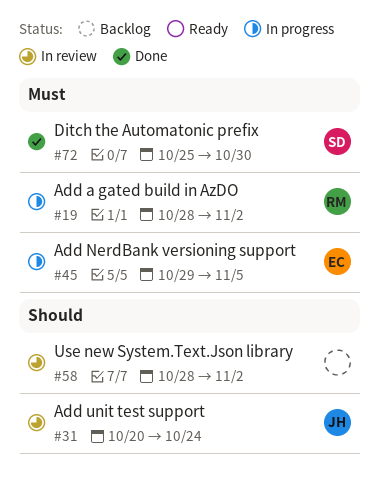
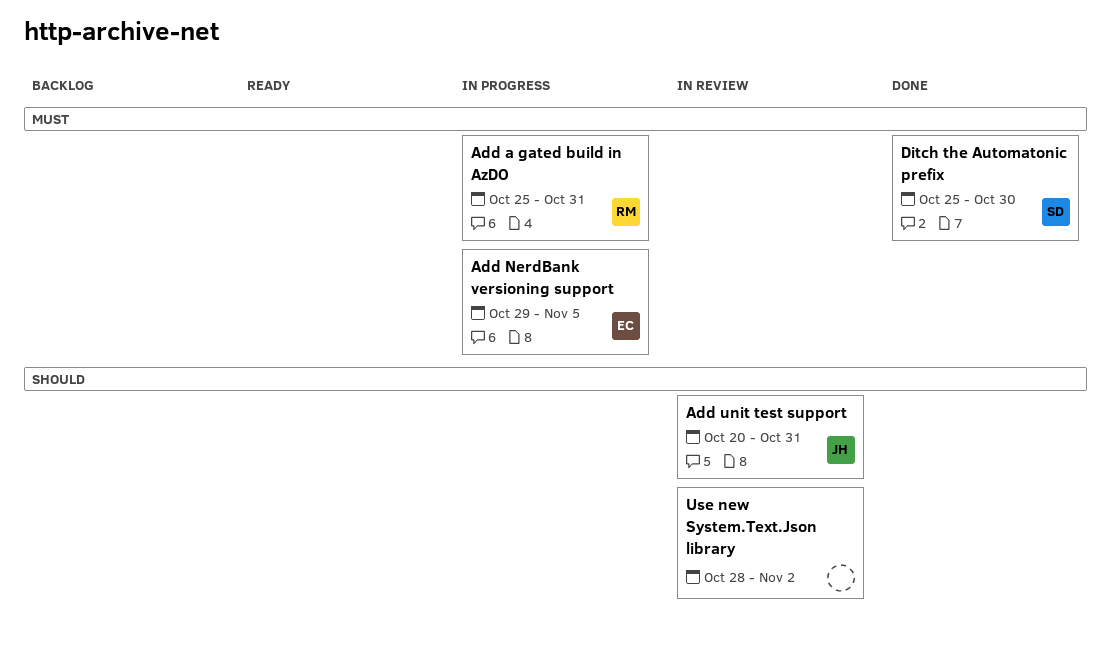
Add a gated build in AzDO, start: Oct 28 -> Oct 25
Add a gated build in AzDO, due: Nov 2 -> Oct 31
Add unit test support, due: Oct 24 -> Oct 31

